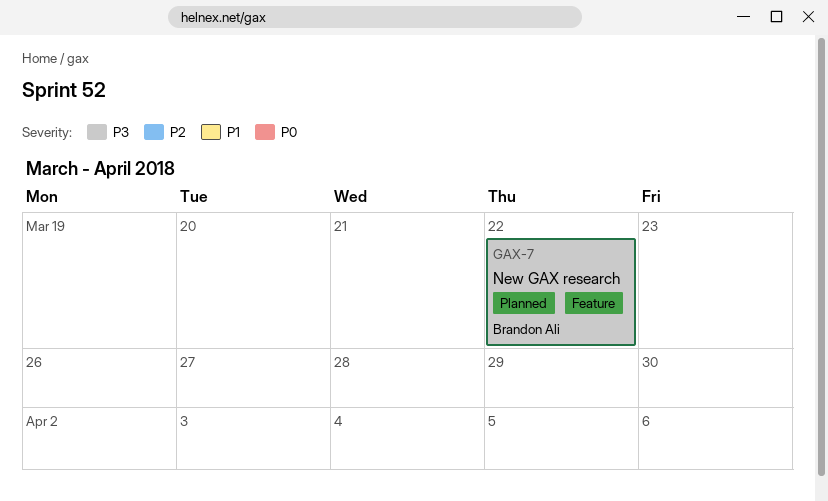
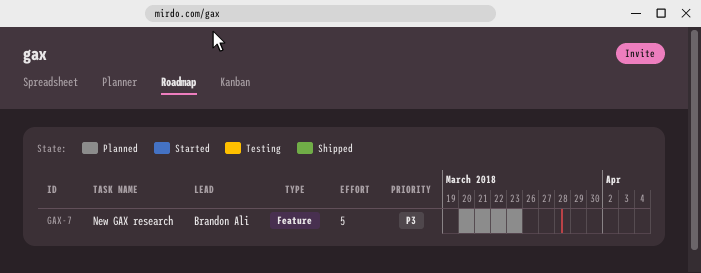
GAX-7, due: Mar 22 -> Mar 23

